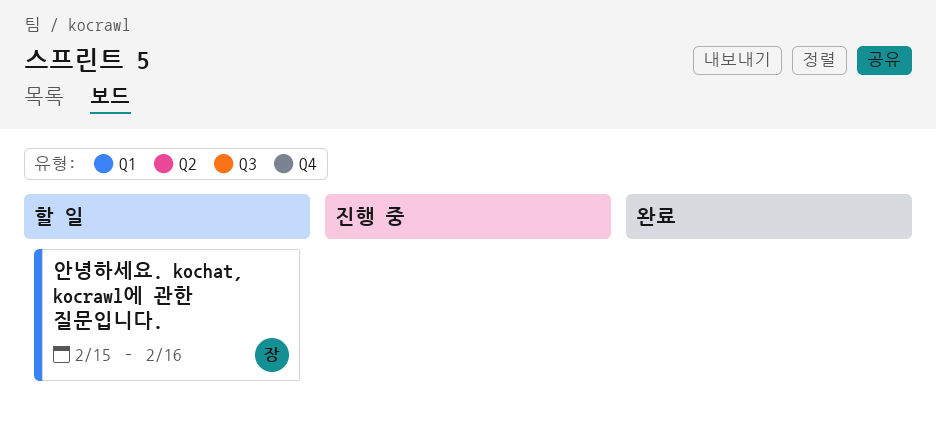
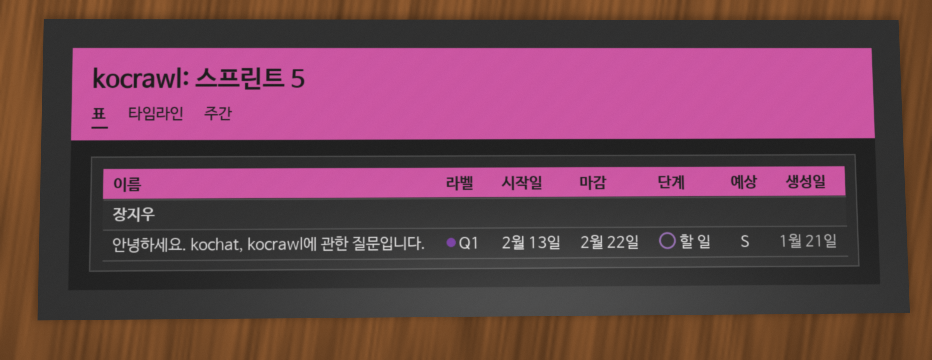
안녕하세요. kochat, kocrawl에 관한 질문입니다., start: Feb 15 -> Feb 13
안녕하세요. kochat, kocrawl에 관한 질문입니다., due: Feb 16 -> Feb 22

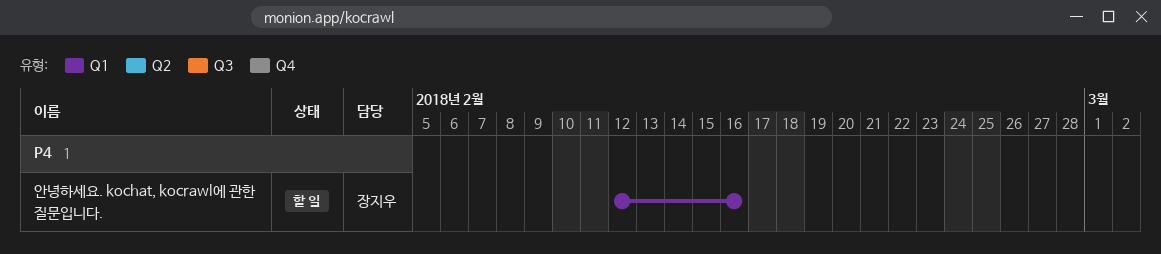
안녕하세요. kochat, kocrawl에 관한 질문입니다., start: Feb 13 -> Feb 12
안녕하세요. kochat, kocrawl에 관한 질문입니다., due: Feb 22 -> Feb 16

